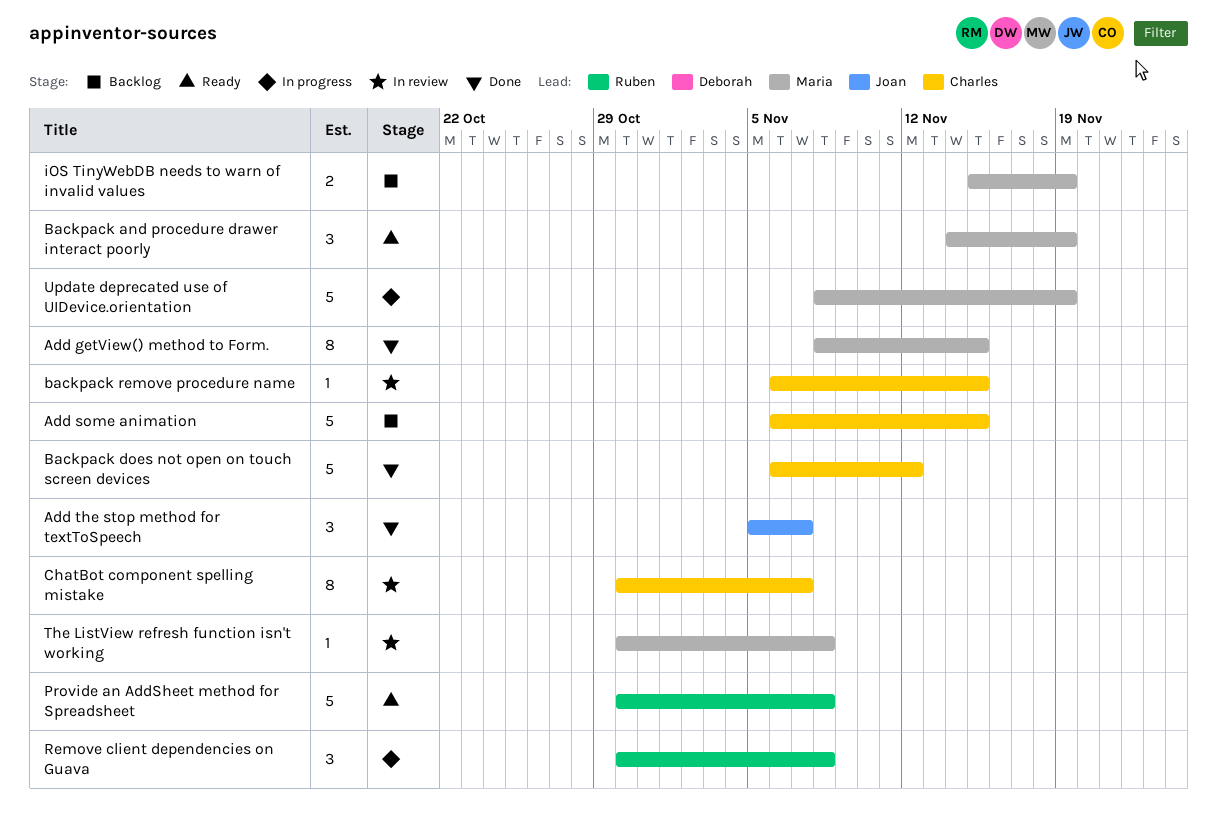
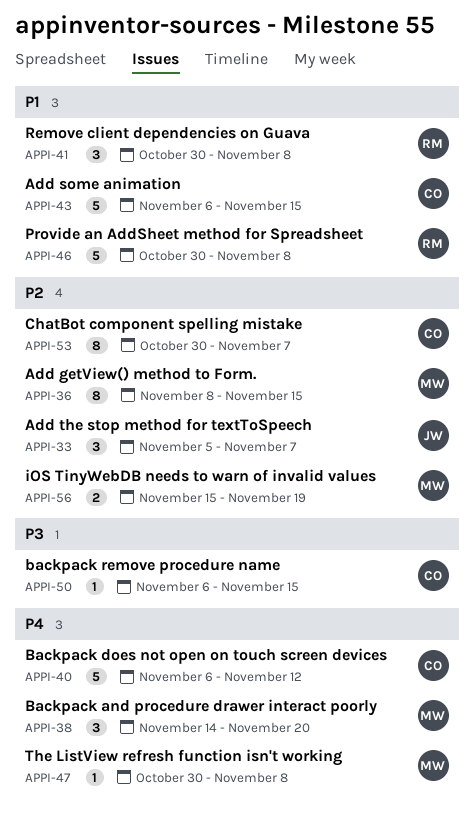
Backpack and procedure drawer interact poorly, due: Nov 19 -> Nov 20
Update deprecated use of UIDevice.orientation: present -> none

